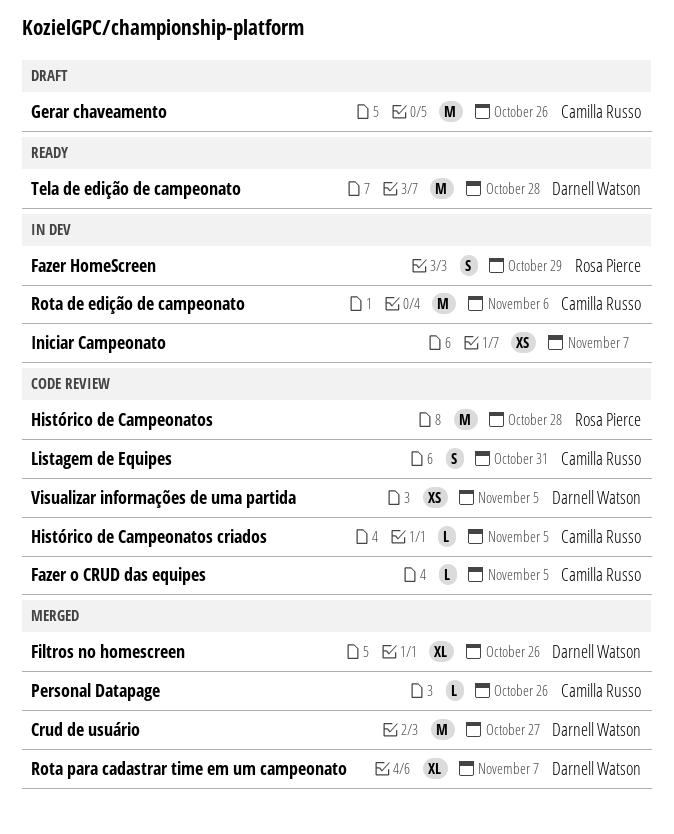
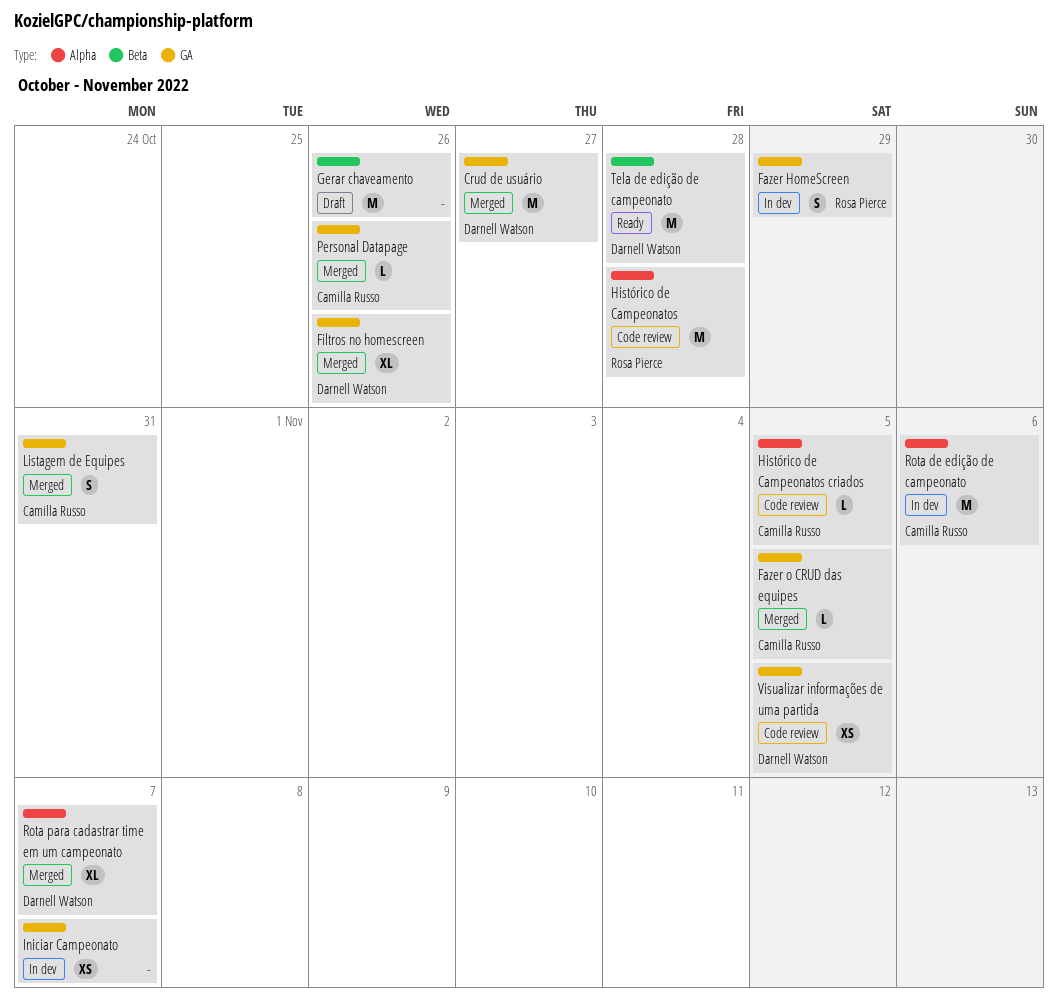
Fazer o CRUD das equipes, status: Code review -> Merged
Gerar chaveamento, owner: Camilla Russo -> none
Listagem de Equipes, status: Code review -> Merged

